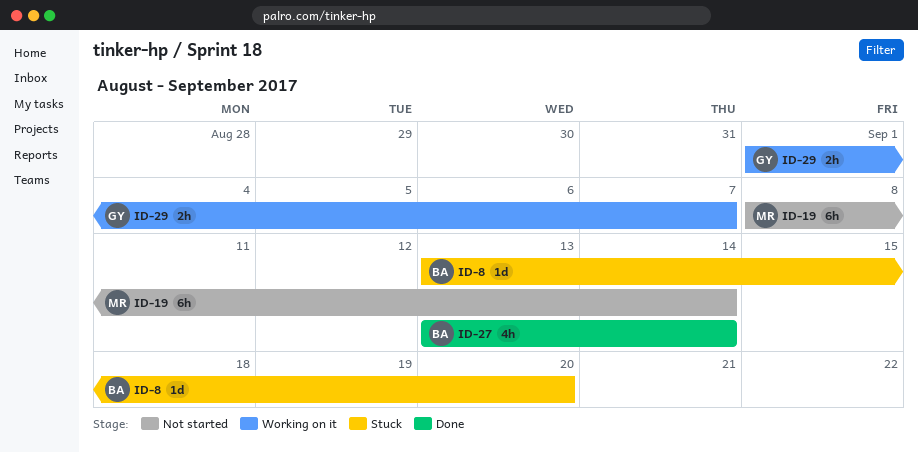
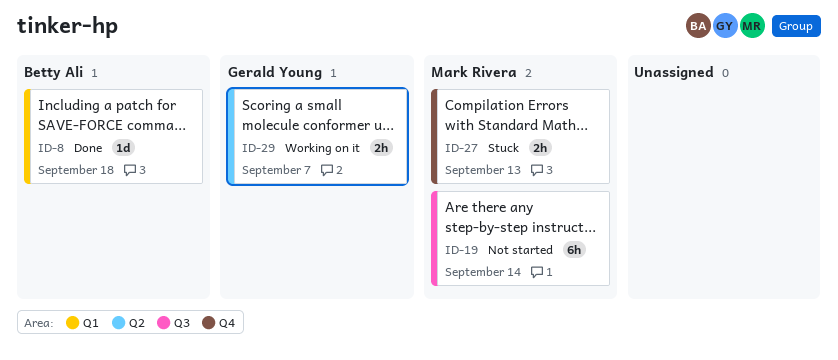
ID-8, status: Stuck -> Done
ID-8, due: Sep 20 -> Sep 18
ID-27, status: Done -> Stuck
ID-27, owner: Betty Ali -> Mark Rivera
ID-27, estimate: 4h -> 2h
ID-27, due: Sep 14 -> Sep 13

